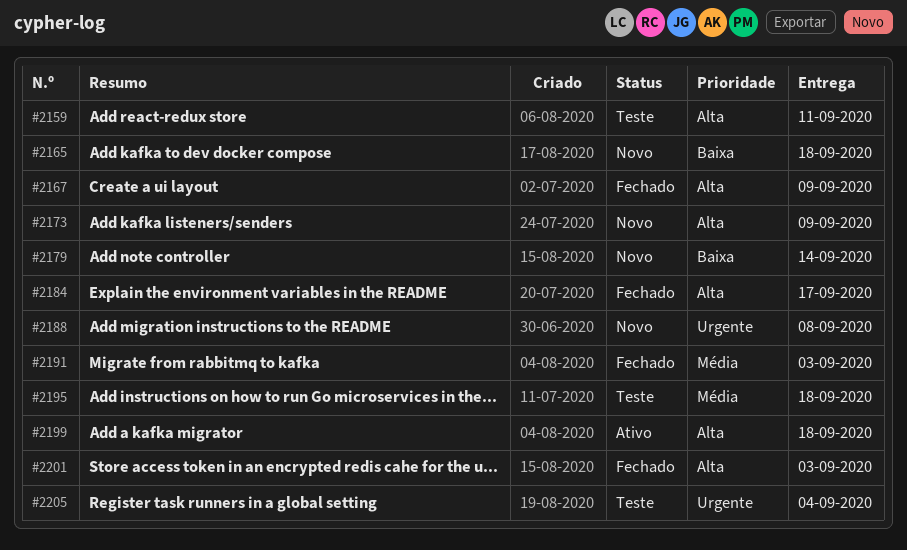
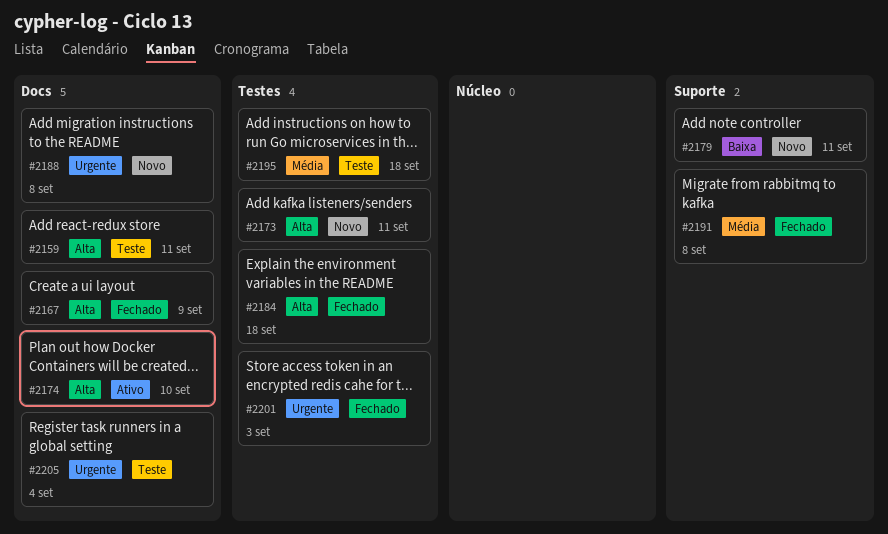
#2165: present -> none
#2173, due: Sep 9 -> Sep 11
#2174: none -> present
#2179, due: Sep 14 -> Sep 11
#2184, due: Sep 17 -> Sep 18
#2191, due: Sep 3 -> Sep 8
#2199: present -> none
#2201, priority: Alta -> Urgente

